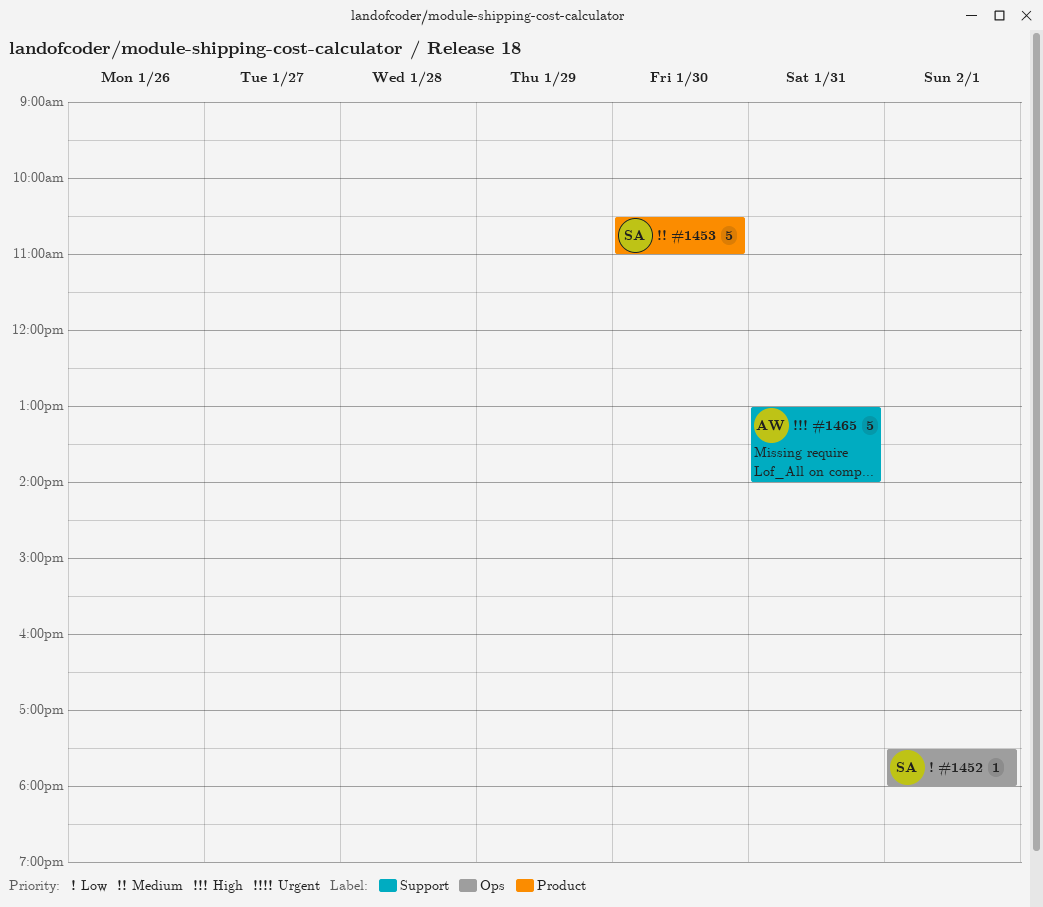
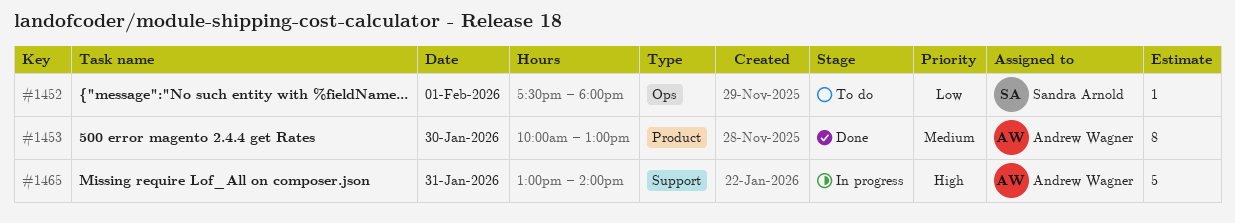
#1453, owner: Sandra Arnold -> Andrew Wagner
#1453, estimate: 5 -> 8
#1453, begins: 10:30 -> 10:00
#1453, ends: 11:00 -> 13:00

